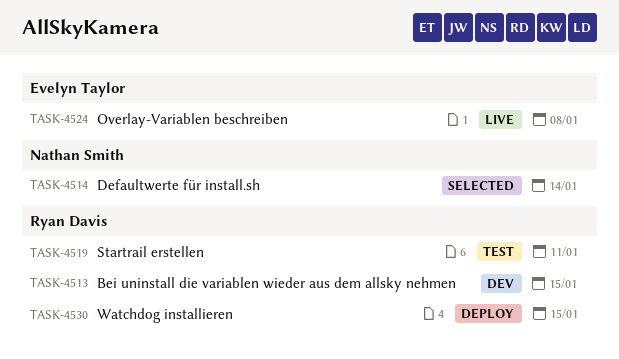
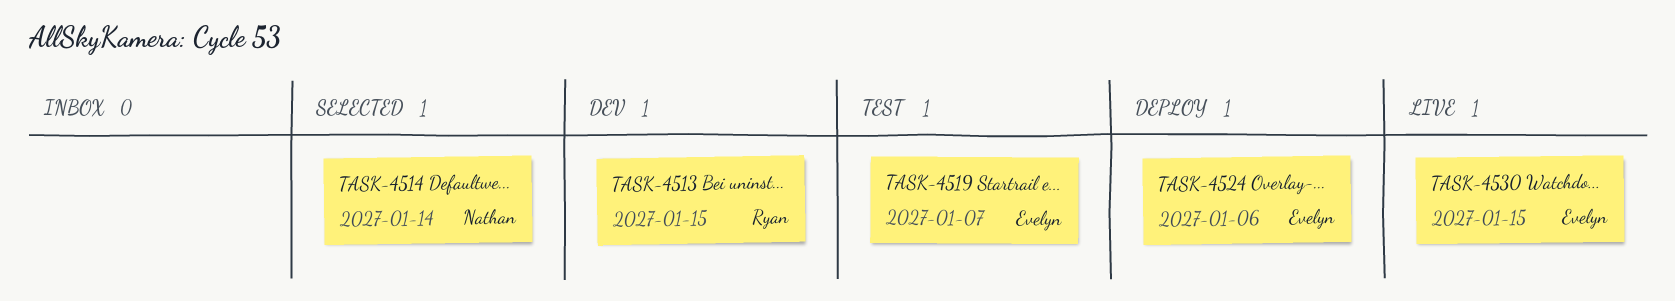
TASK-4519, owner: Ryan Davis -> Evelyn Taylor
TASK-4519, due: Jan 11 -> Jan 7
TASK-4524, status: Live -> Deploy
TASK-4524, due: Jan 8 -> Jan 6
TASK-4530, status: Deploy -> Live
TASK-4530, owner: Ryan Davis -> Evelyn Taylor

